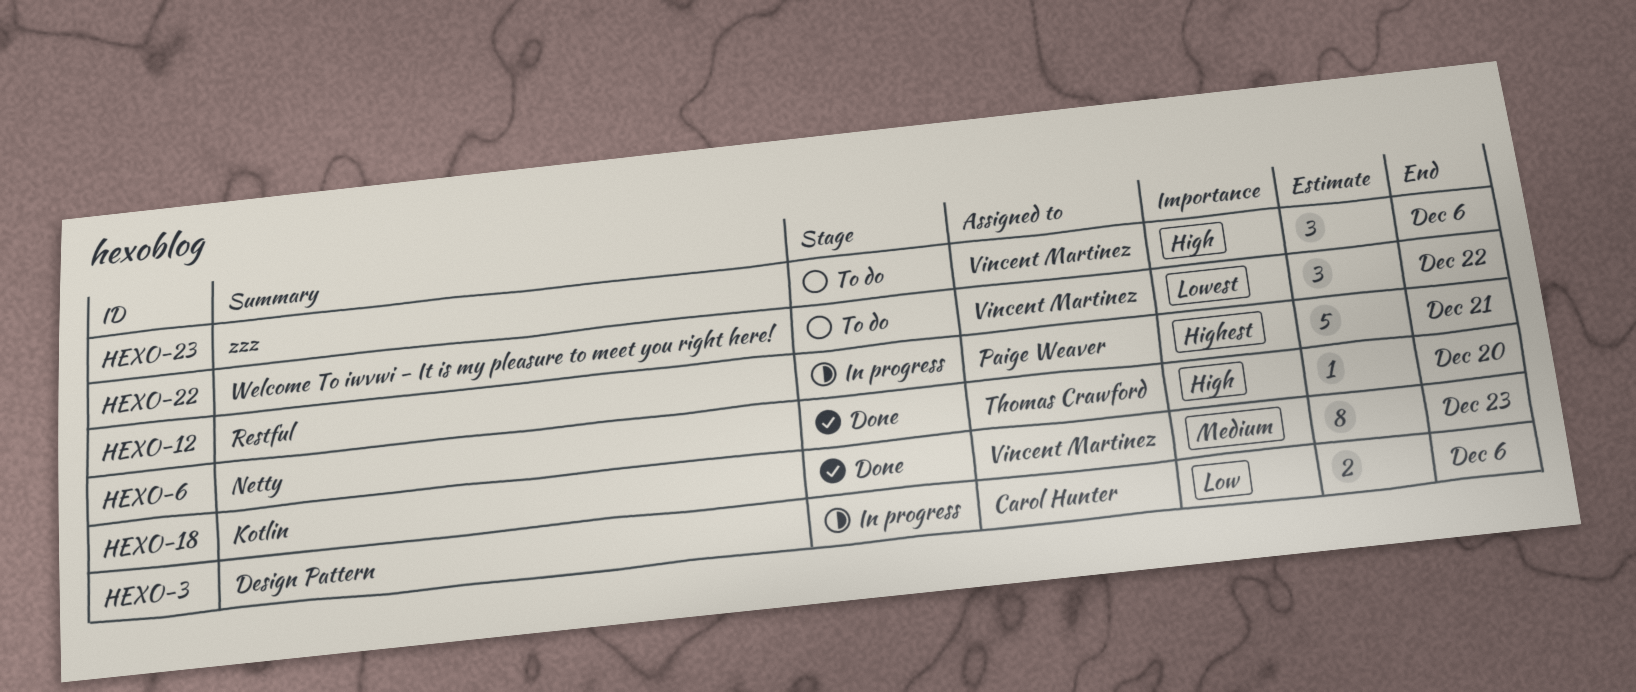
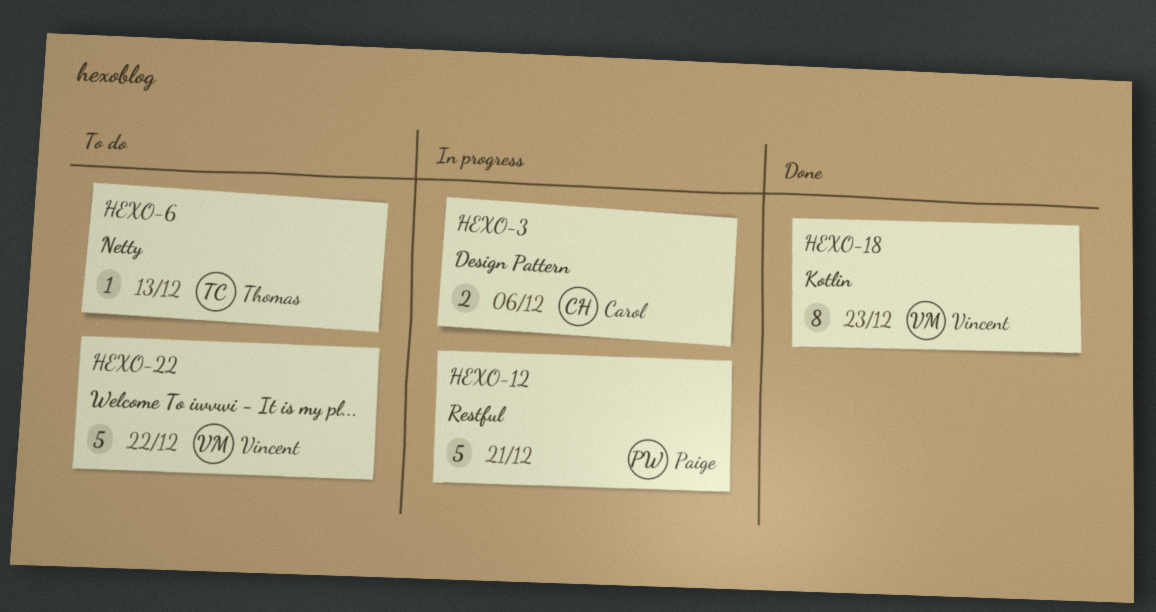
HEXO-6, status: Done -> To do
HEXO-6, due: Dec 20 -> Dec 13
HEXO-22, estimate: 3 -> 5
HEXO-23: present -> none

